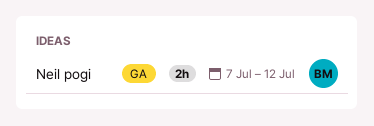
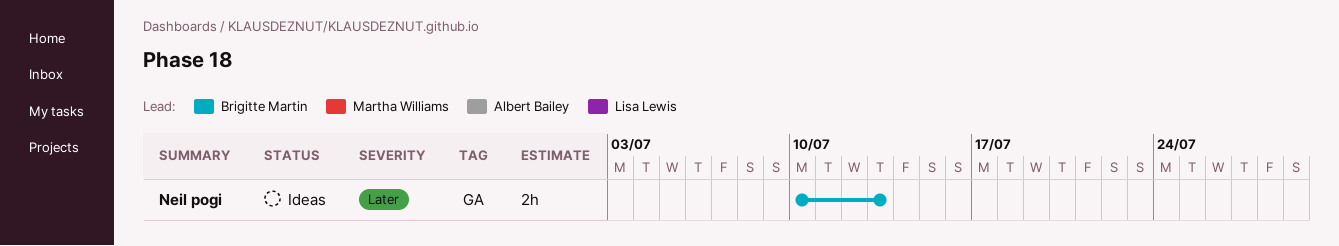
Neil pogi, start: Jul 7 -> Jul 10
Neil pogi, due: Jul 12 -> Jul 13

